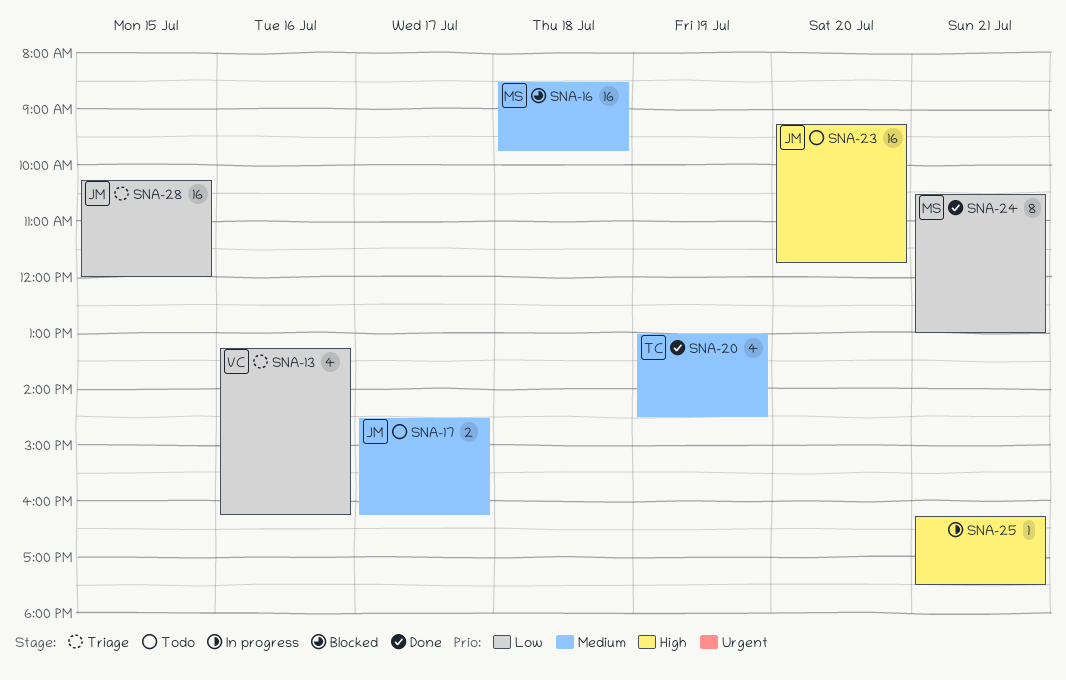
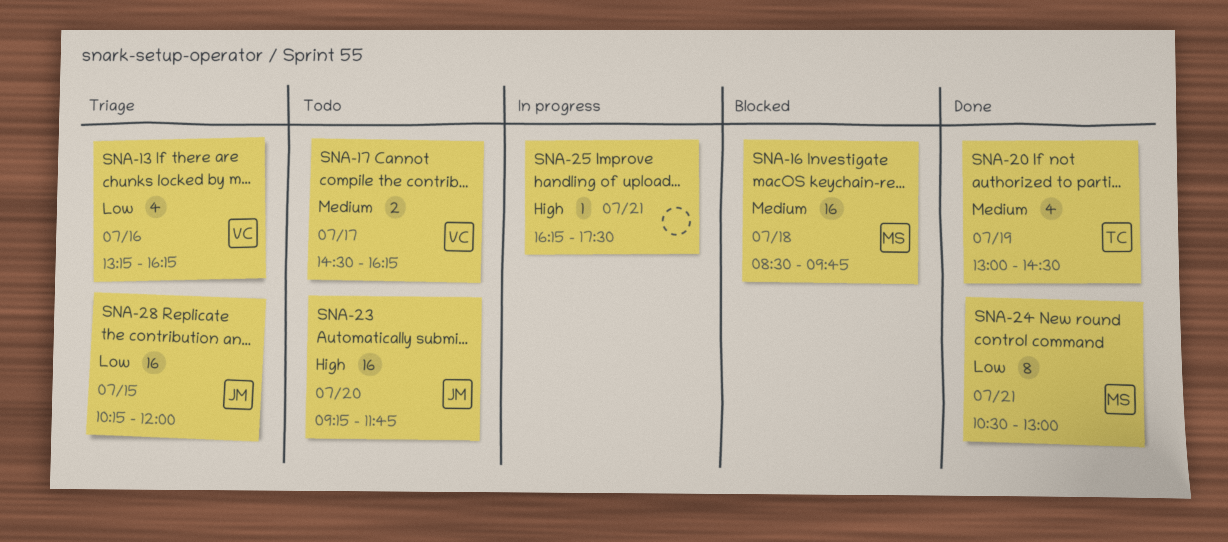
SNA-17, owner: JM -> VC

